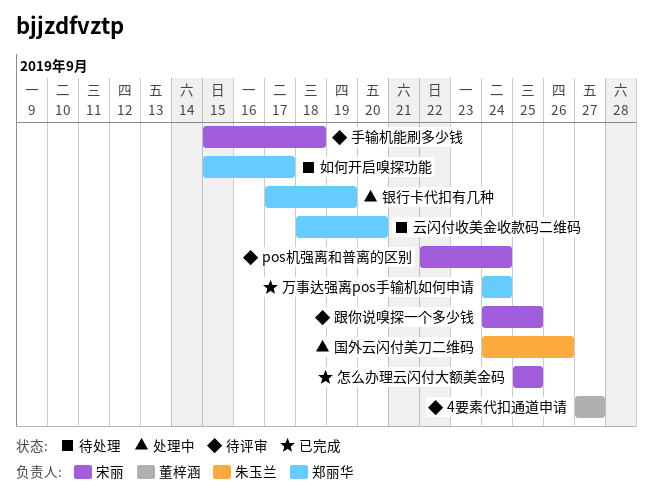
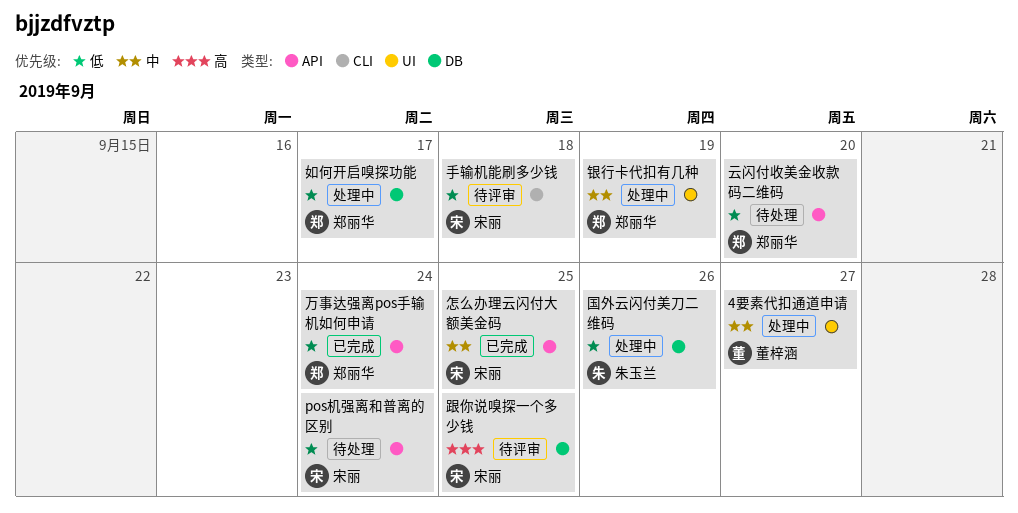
4要素代扣通道申请, status: 待评审 -> 处理中
pos机强离和普离的区别, status: 待评审 -> 待处理
如何开启嗅探功能, status: 待处理 -> 处理中

